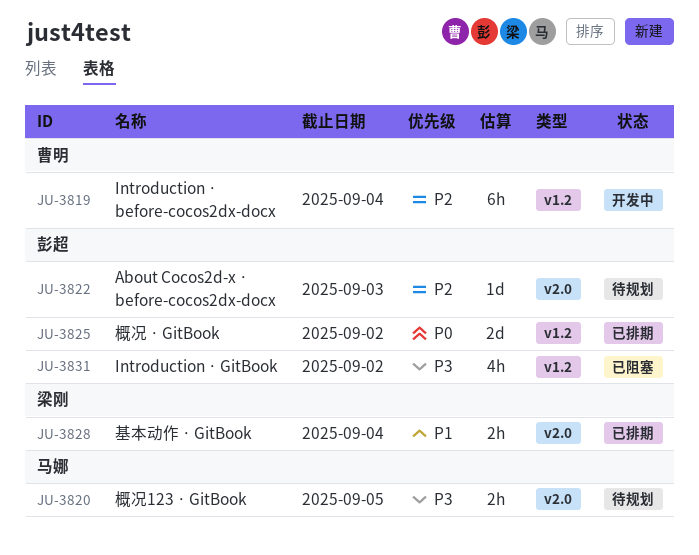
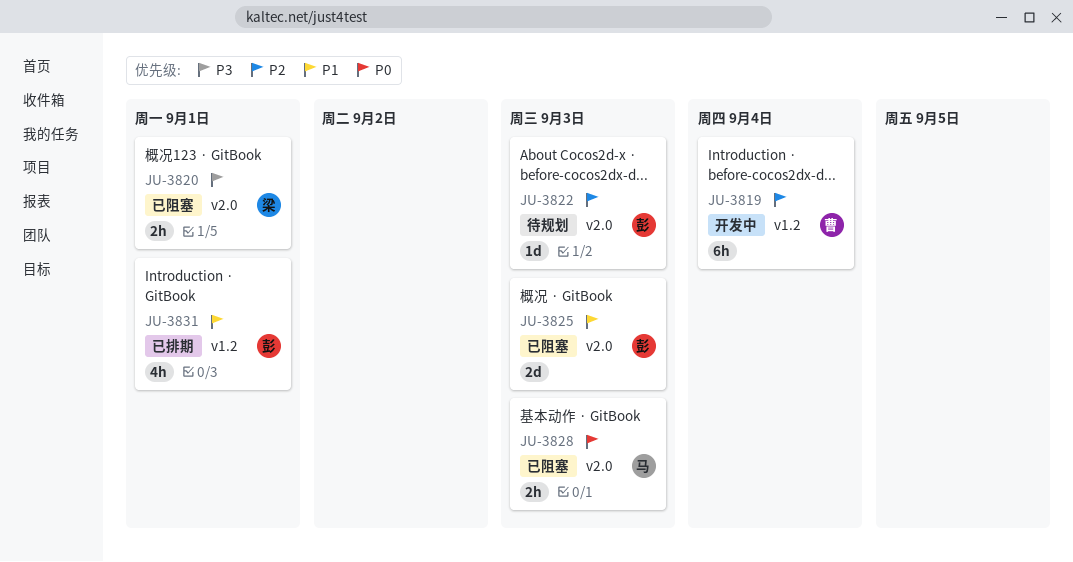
JU-3820, status: 待规划 -> 已阻塞
JU-3820, owner: 马娜 -> 梁刚
JU-3820, due: Sep 5 -> Sep 1
JU-3825, status: 已排期 -> 已阻塞
JU-3825, priority: P0 -> P1
JU-3825, label: v1.2 -> v2.0
JU-3825, due: Sep 2 -> Sep 3
JU-3828, status: 已排期 -> 已阻塞
JU-3828, owner: 梁刚 -> 马娜
JU-3828, priority: P1 -> P0
JU-3828, due: Sep 4 -> Sep 3
JU-3831, status: 已阻塞 -> 已排期
JU-3831, priority: P3 -> P1
JU-3831, due: Sep 2 -> Sep 1

